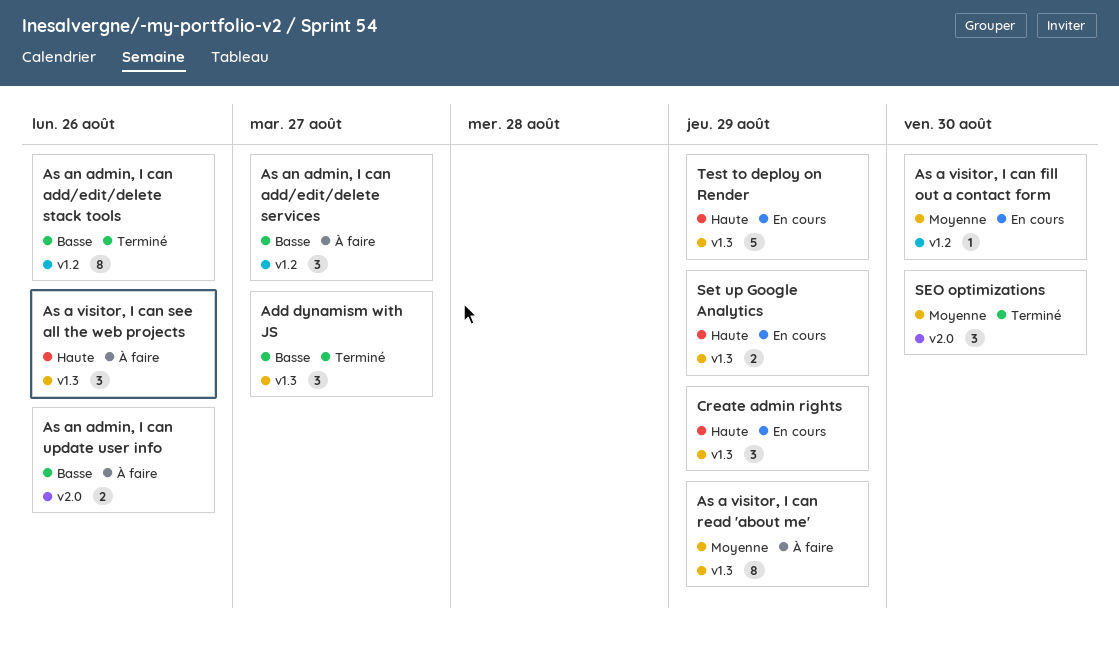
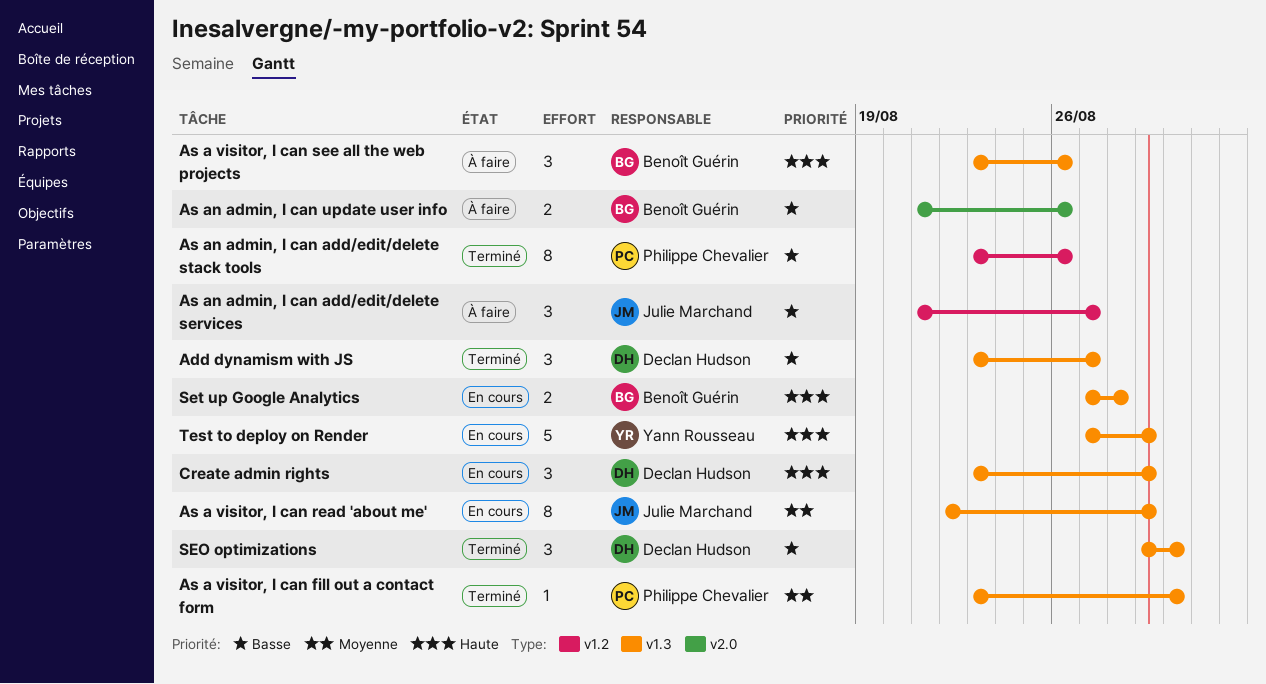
As a visitor, I can fill out a contact form, status: En cours -> Terminé
As a visitor, I can fill out a contact form, label: v1.2 -> v1.3
As a visitor, I can read 'about me', status: À faire -> En cours
SEO optimizations, priority: Moyenne -> Basse
SEO optimizations, label: v2.0 -> v1.3
Set up Google Analytics, due: Aug 29 -> Aug 28

